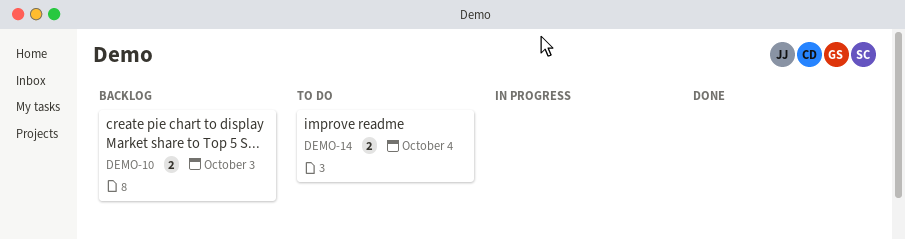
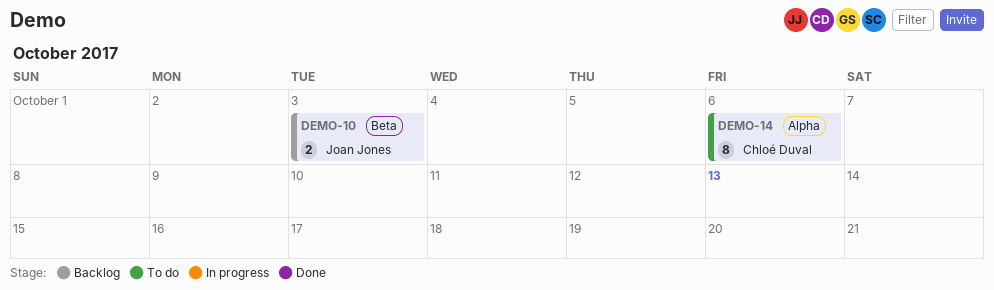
DEMO-14, estimate: 2 -> 8
DEMO-14, due: Oct 4 -> Oct 6

